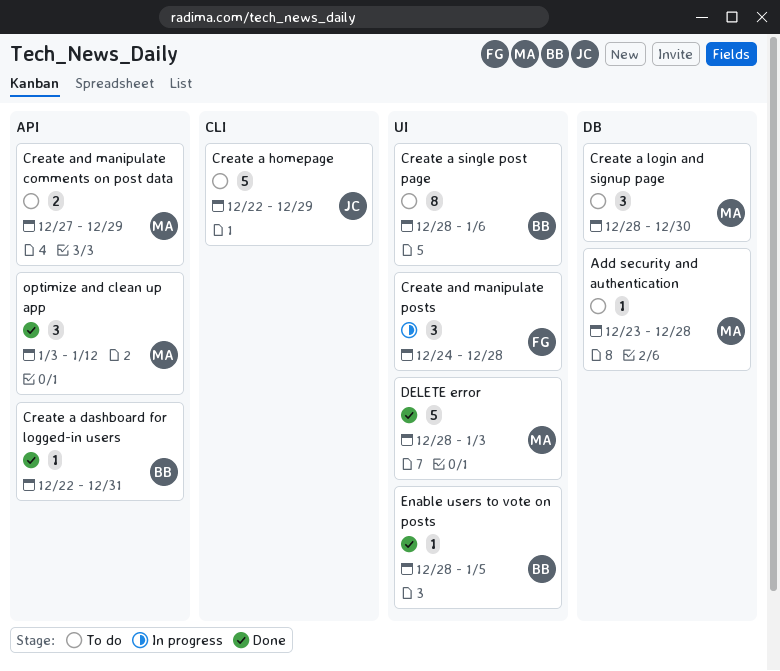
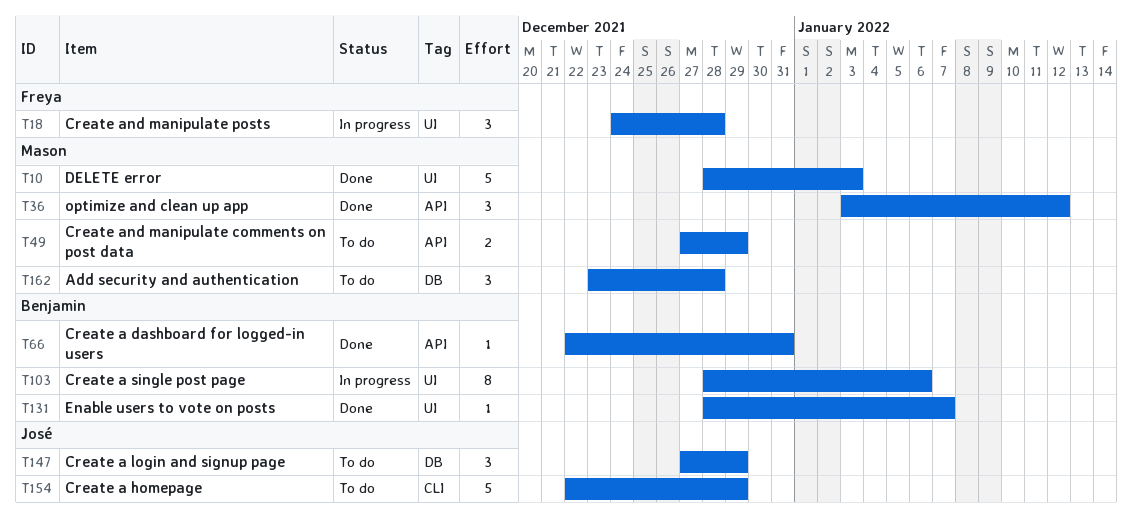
Add security and authentication, estimate: 1 -> 3
Create a login and signup page, owner: Mason -> José
Create a login and signup page, start: Dec 28 -> Dec 27
Create a login and signup page, due: Dec 30 -> Dec 29
Create a single post page, status: To do -> In progress
Enable users to vote on posts, due: Jan 5 -> Jan 7

